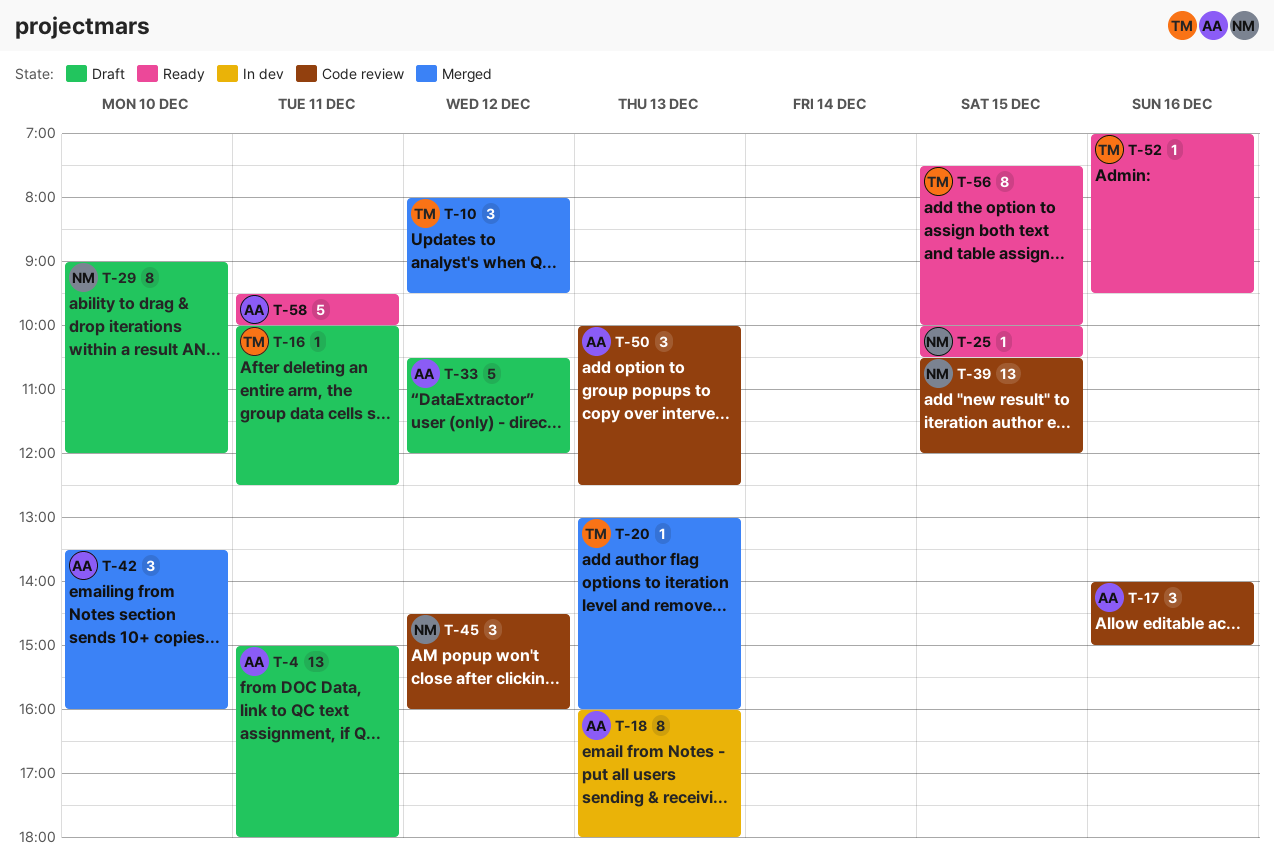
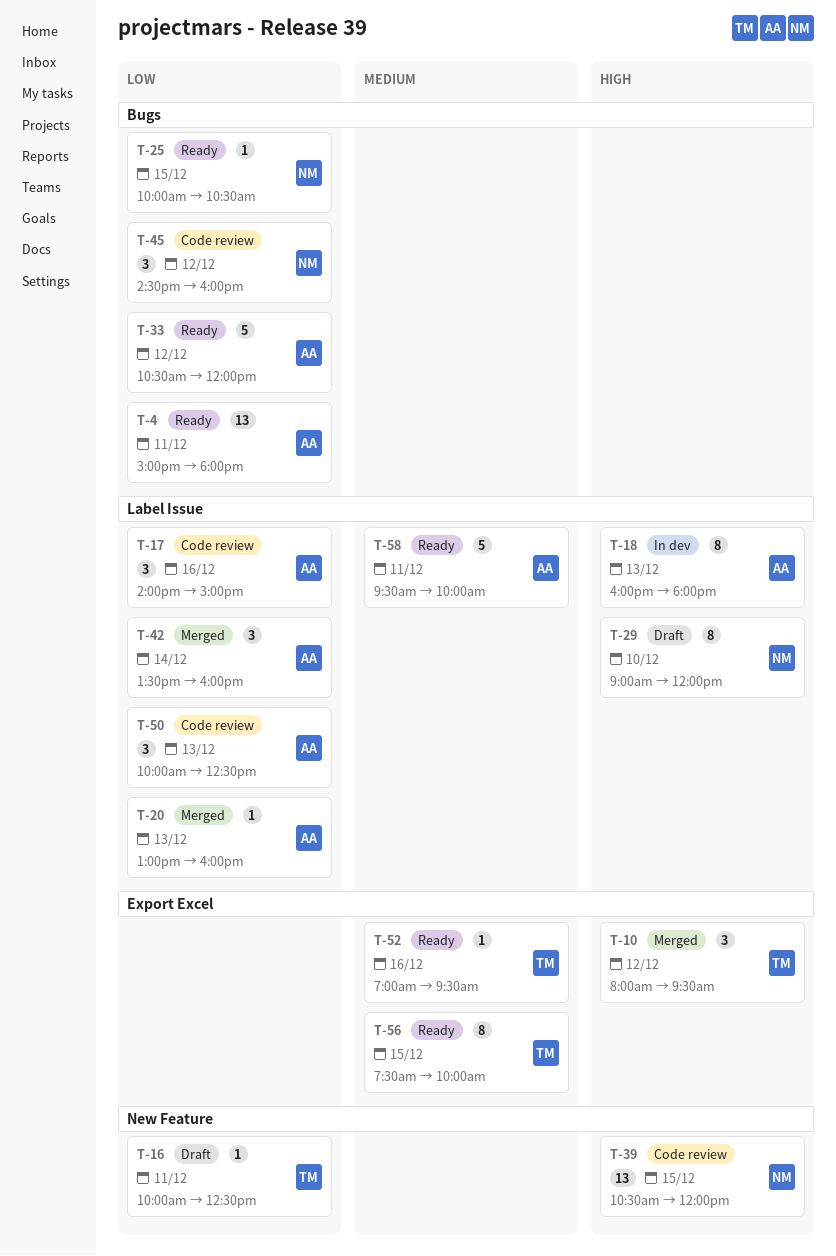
T-4, status: Draft -> Ready
T-20, owner: TM -> AA
T-33, status: Draft -> Ready
T-42, day: Dec 10 -> Dec 14

